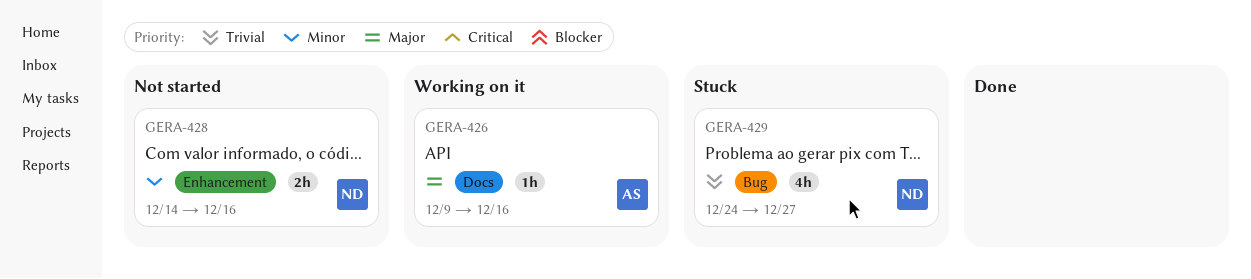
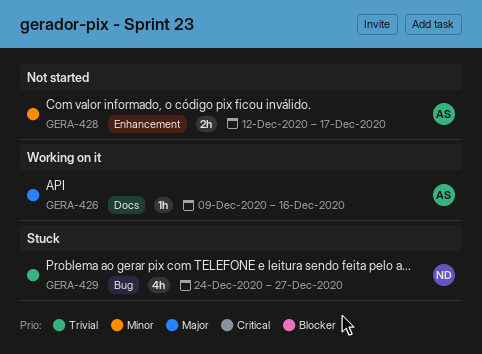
GERA-428, owner: ND -> AS
GERA-428, start: Dec 14 -> Dec 12
GERA-428, due: Dec 16 -> Dec 17

